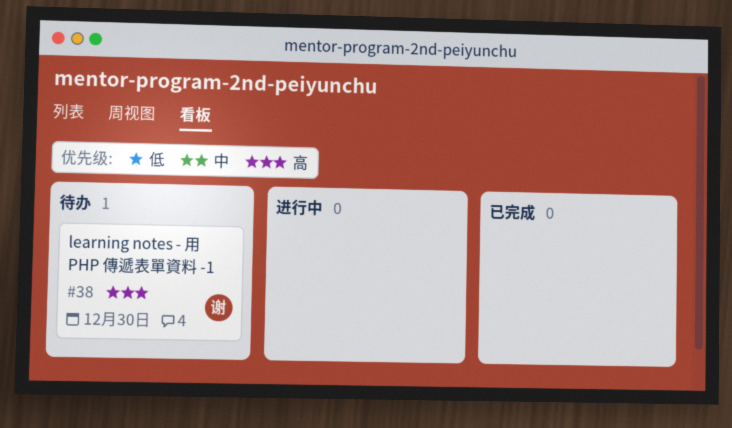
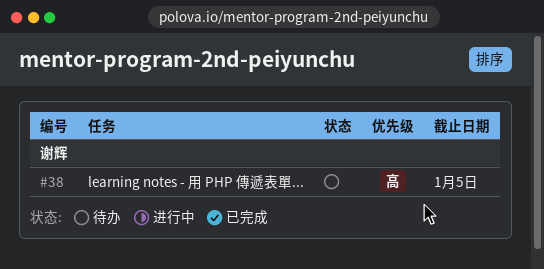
#38, due: Dec 30 -> Jan 5

